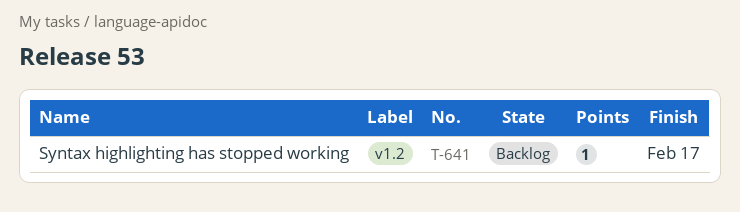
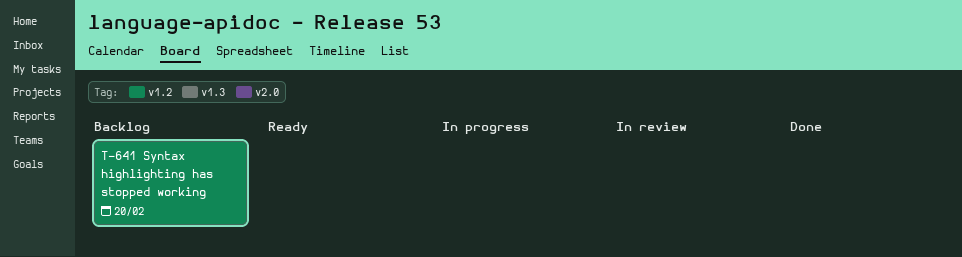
T-641, due: Feb 17 -> Feb 20

